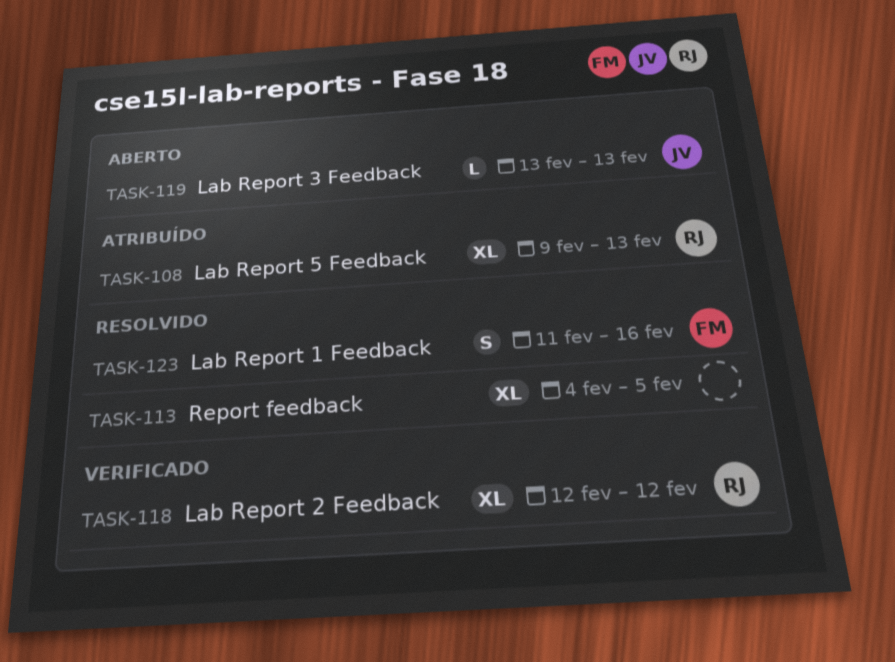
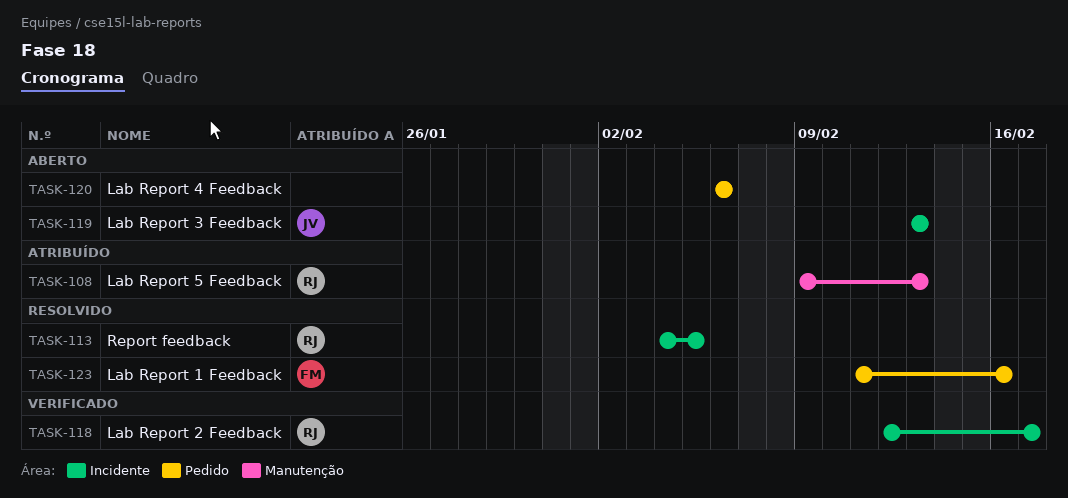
TASK-113, owner: none -> RJ
TASK-118, due: Feb 12 -> Feb 17
TASK-120: none -> present

